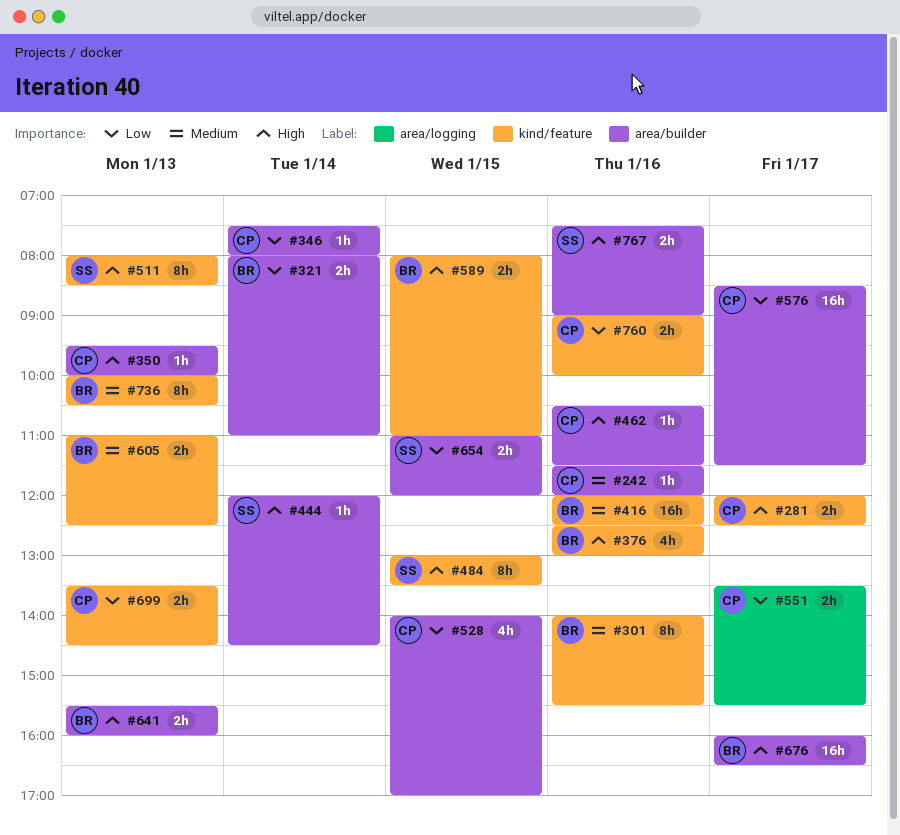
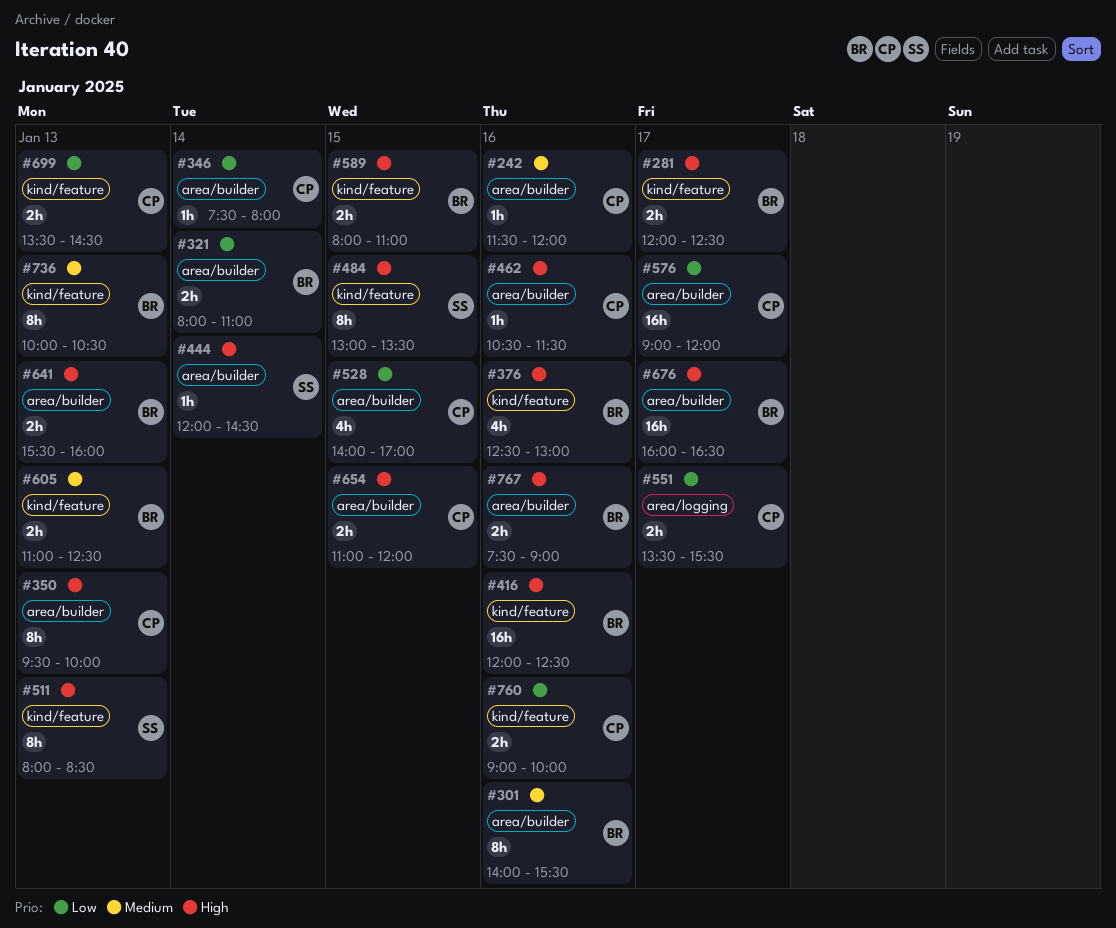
#281, owner: CP -> BR
#301, label: kind/feature -> area/builder
#350, estimate: 1h -> 8h
#416, priority: Medium -> High
#576, begins: 08:30 -> 09:00
#576, ends: 11:30 -> 12:00
#654, owner: SS -> CP
#654, priority: Low -> High
#767, owner: SS -> BR

